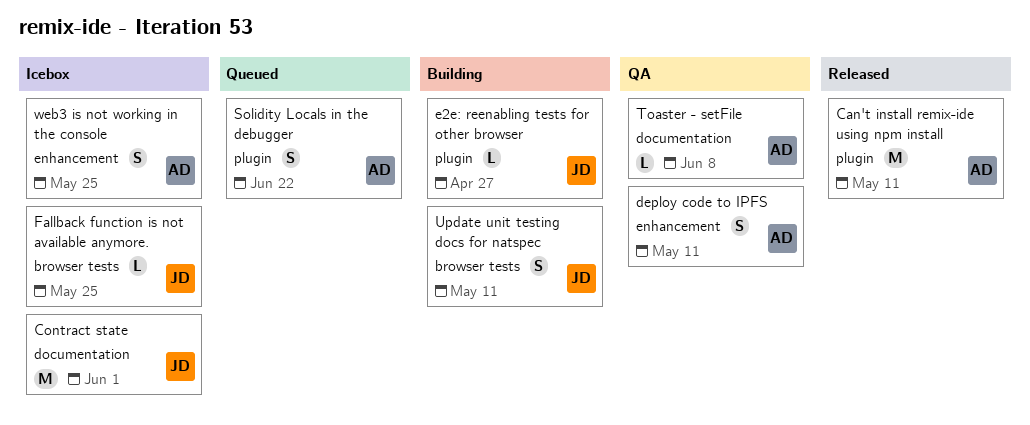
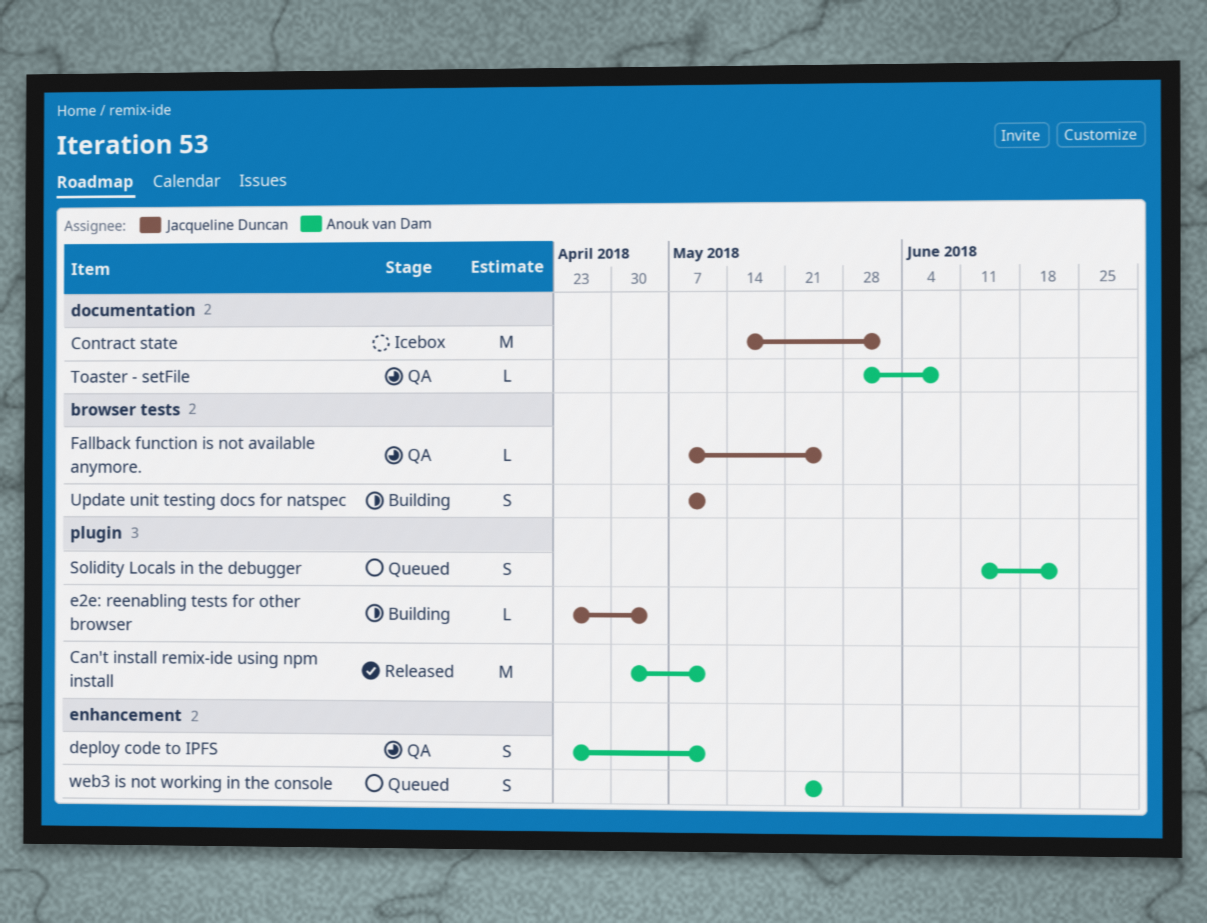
e2e: reenabling tests for other browser, due: Apr 27 -> May 4
Fallback function is not available anymore., status: Icebox -> QA
web3 is not working in the console, status: Icebox -> Queued

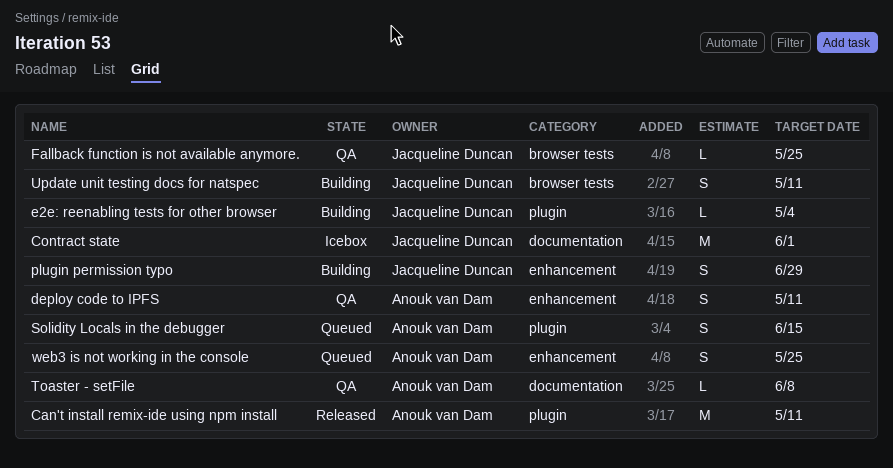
plugin permission typo: none -> present
Solidity Locals in the debugger, due: Jun 22 -> Jun 15

